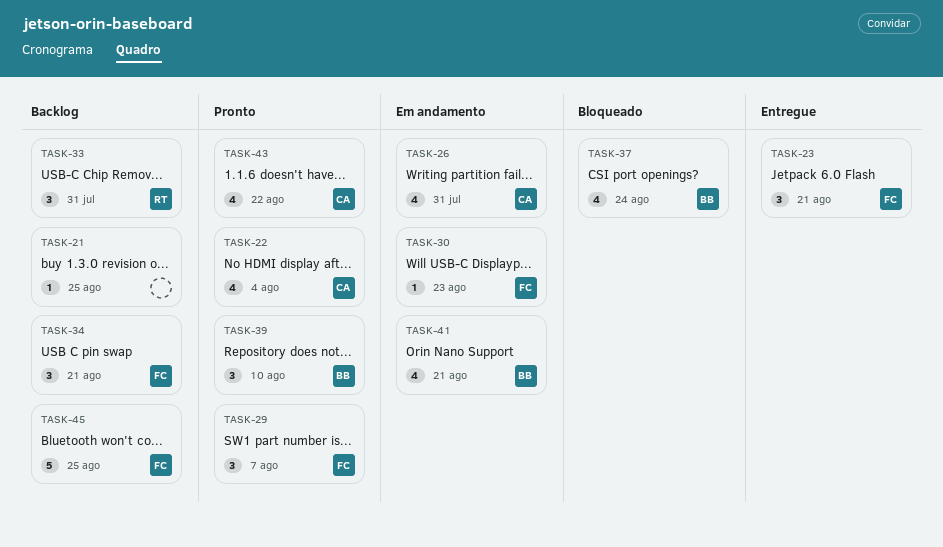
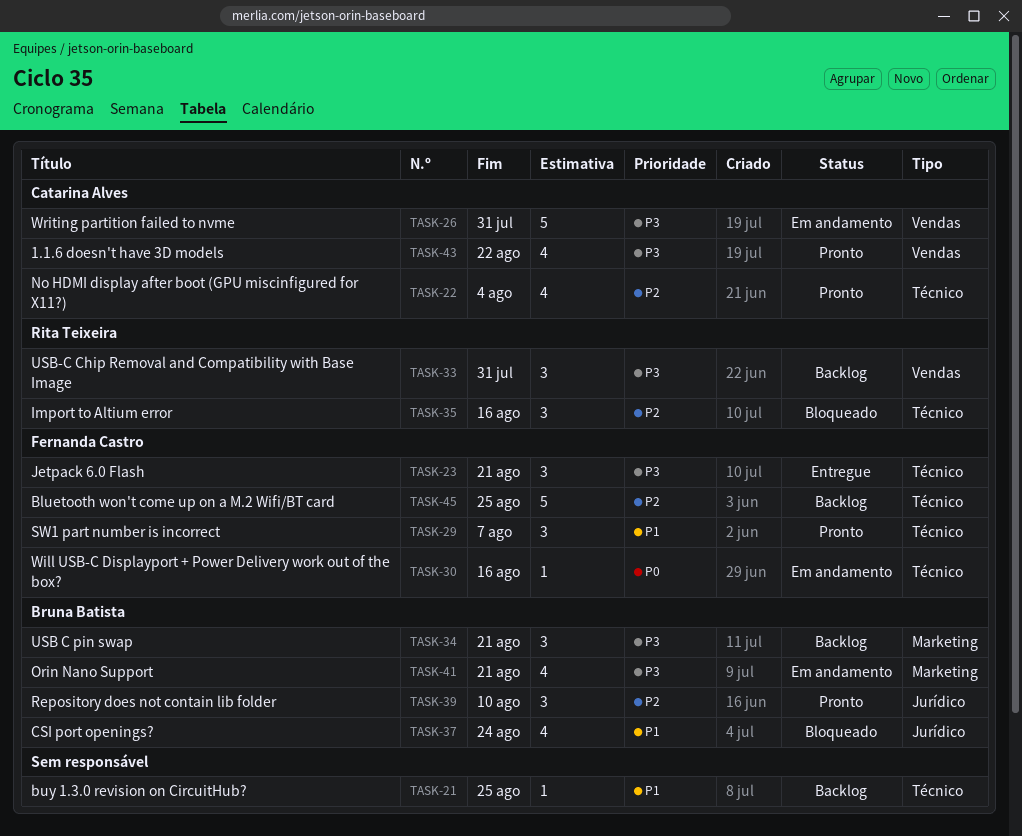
TASK-26, estimate: 4 -> 5
TASK-30, due: Aug 23 -> Aug 16
TASK-34, owner: Fernanda Castro -> Bruna Batista
TASK-35: none -> present

